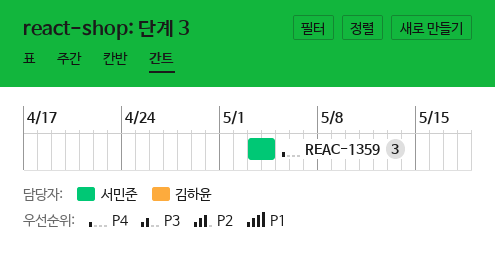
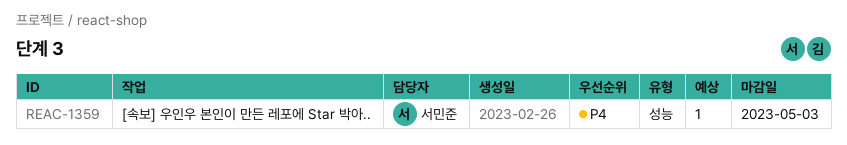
REAC-1359, estimate: 3 -> 1
REAC-1359, due: May 4 -> May 3

